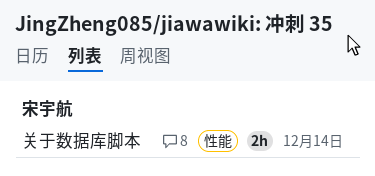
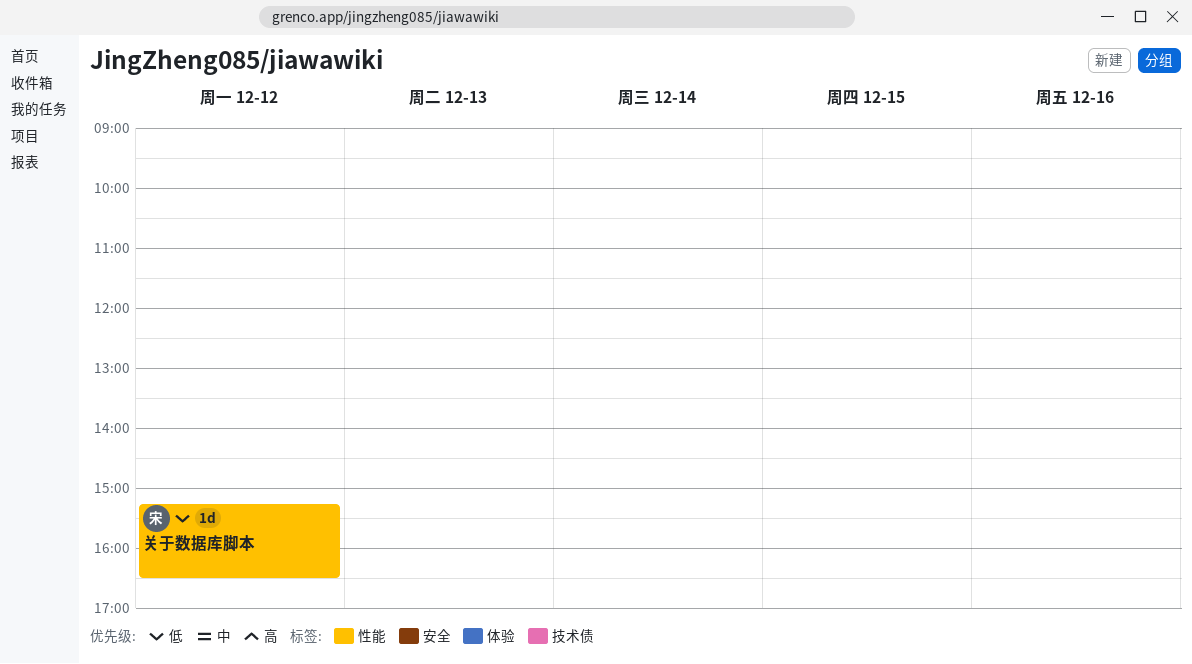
关于数据库脚本, estimate: 2h -> 1d
关于数据库脚本, day: Dec 14 -> Dec 12

